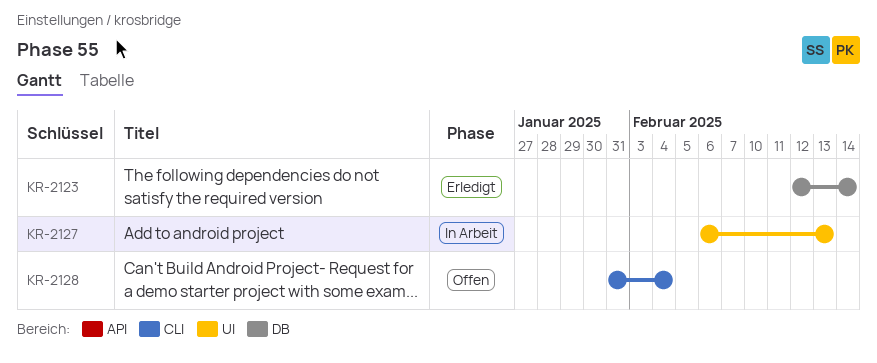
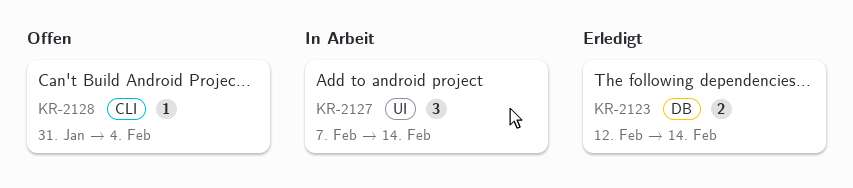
KR-2127, start: Feb 6 -> Feb 7
KR-2127, due: Feb 13 -> Feb 14

